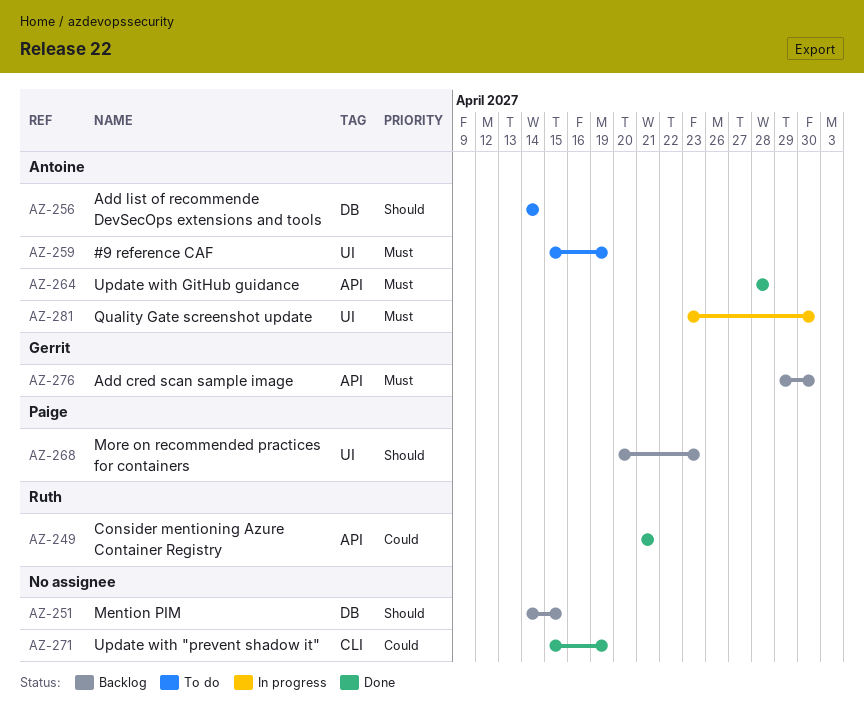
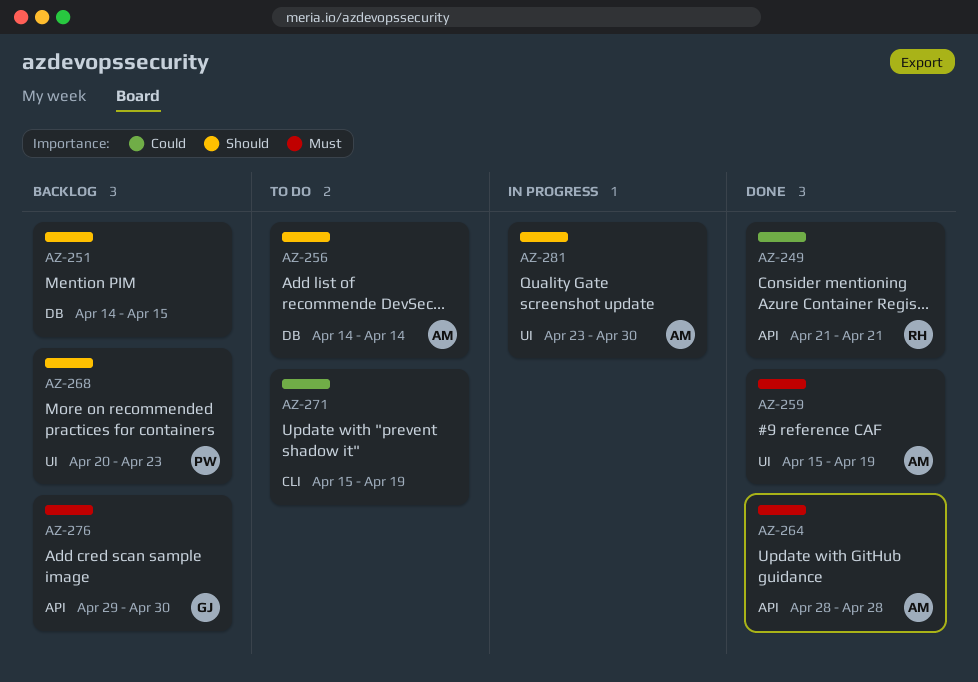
AZ-259, status: To do -> Done
AZ-271, status: Done -> To do
AZ-281, priority: Must -> Should

